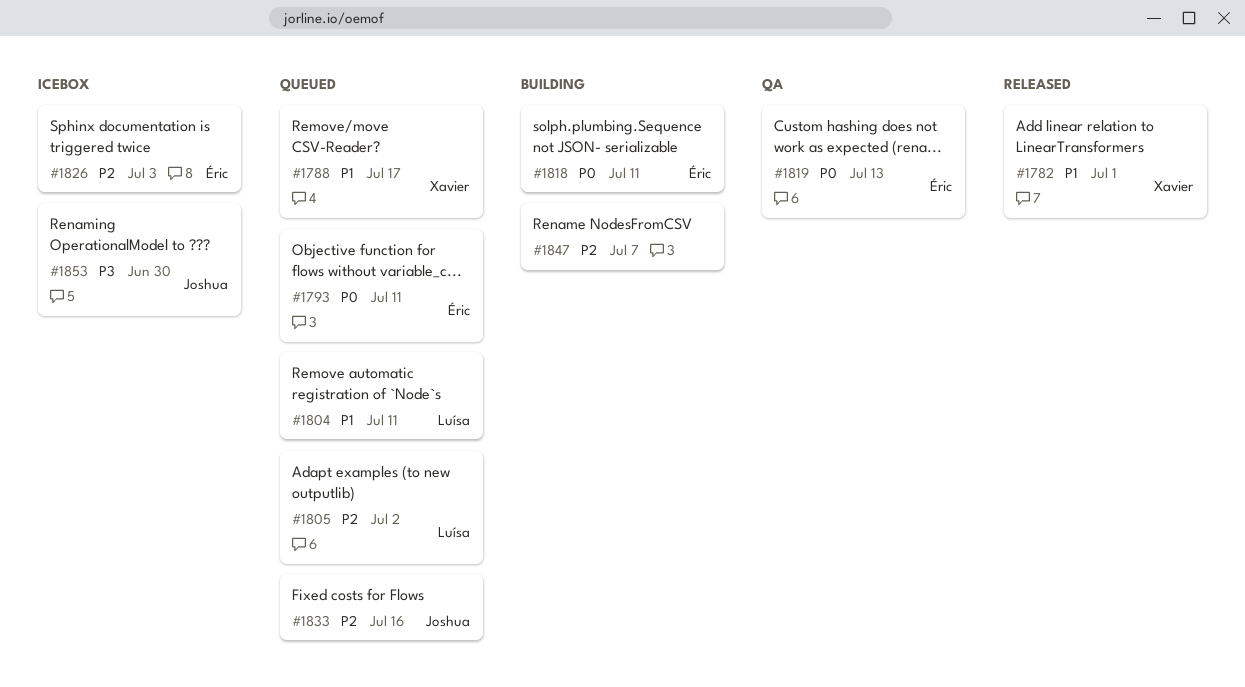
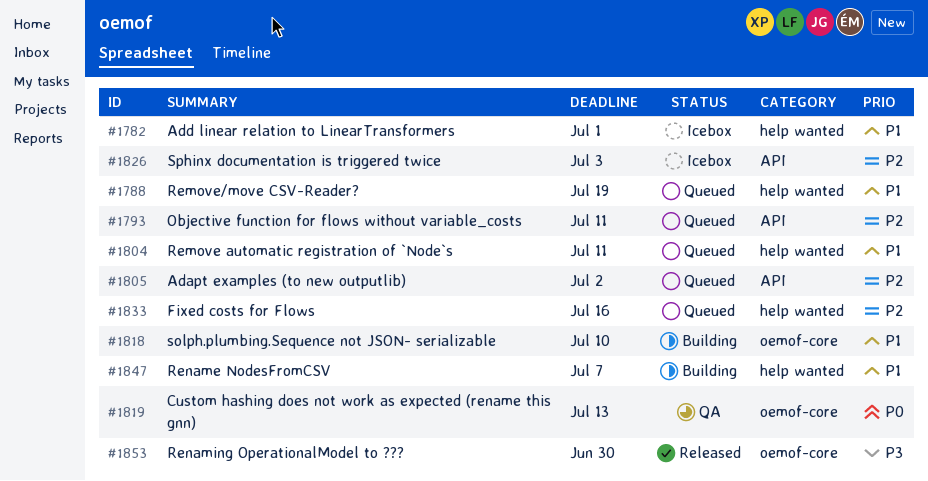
#1782, status: Released -> Icebox
#1788, due: Jul 17 -> Jul 19
#1793, priority: P0 -> P2
#1818, priority: P0 -> P1
#1818, due: Jul 11 -> Jul 10
#1847, priority: P2 -> P1
#1853, status: Icebox -> Released

